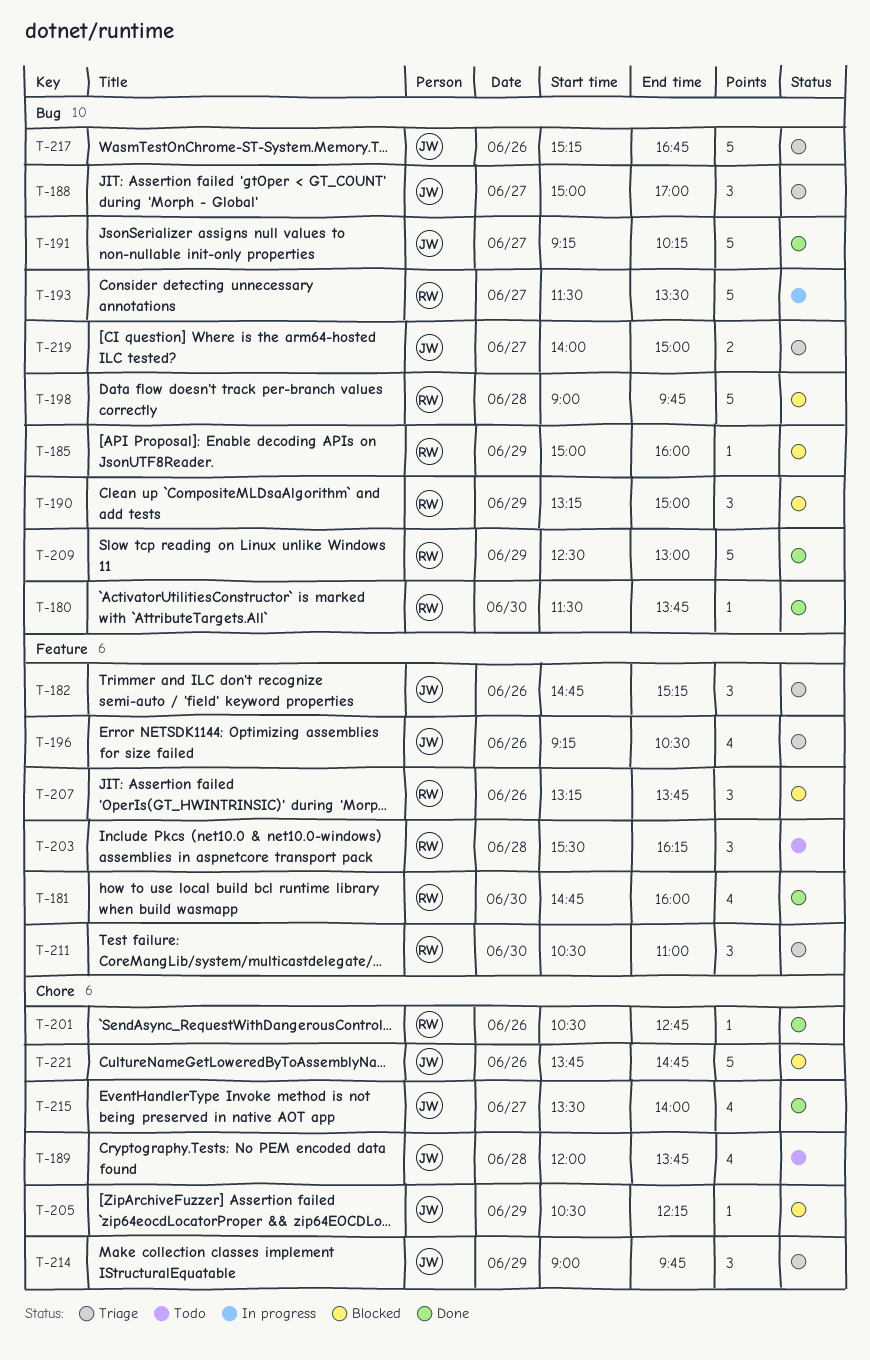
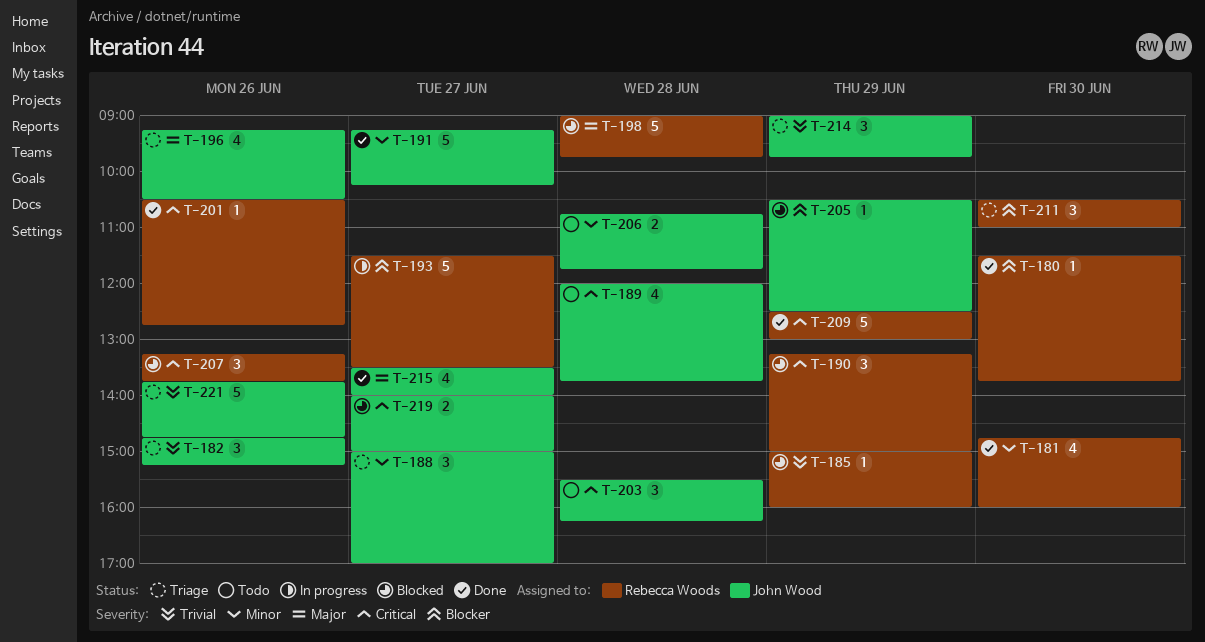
T-203, owner: Rebecca Woods -> John Wood
T-205, ends: 12:15 -> 12:30
T-206: none -> present
T-217: present -> none
T-219, status: Triage -> Blocked
T-221, status: Blocked -> Triage

